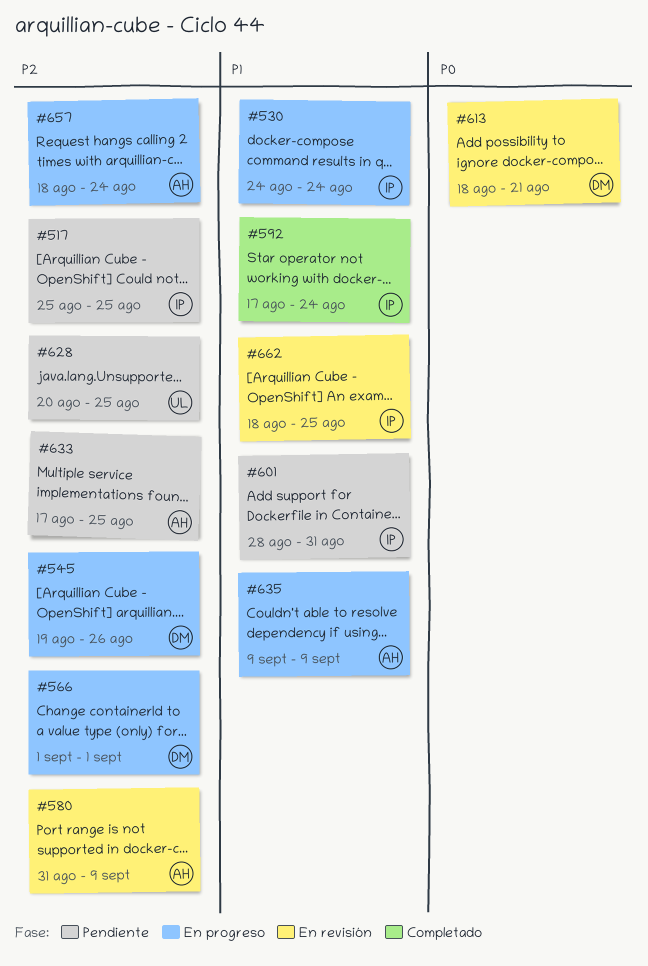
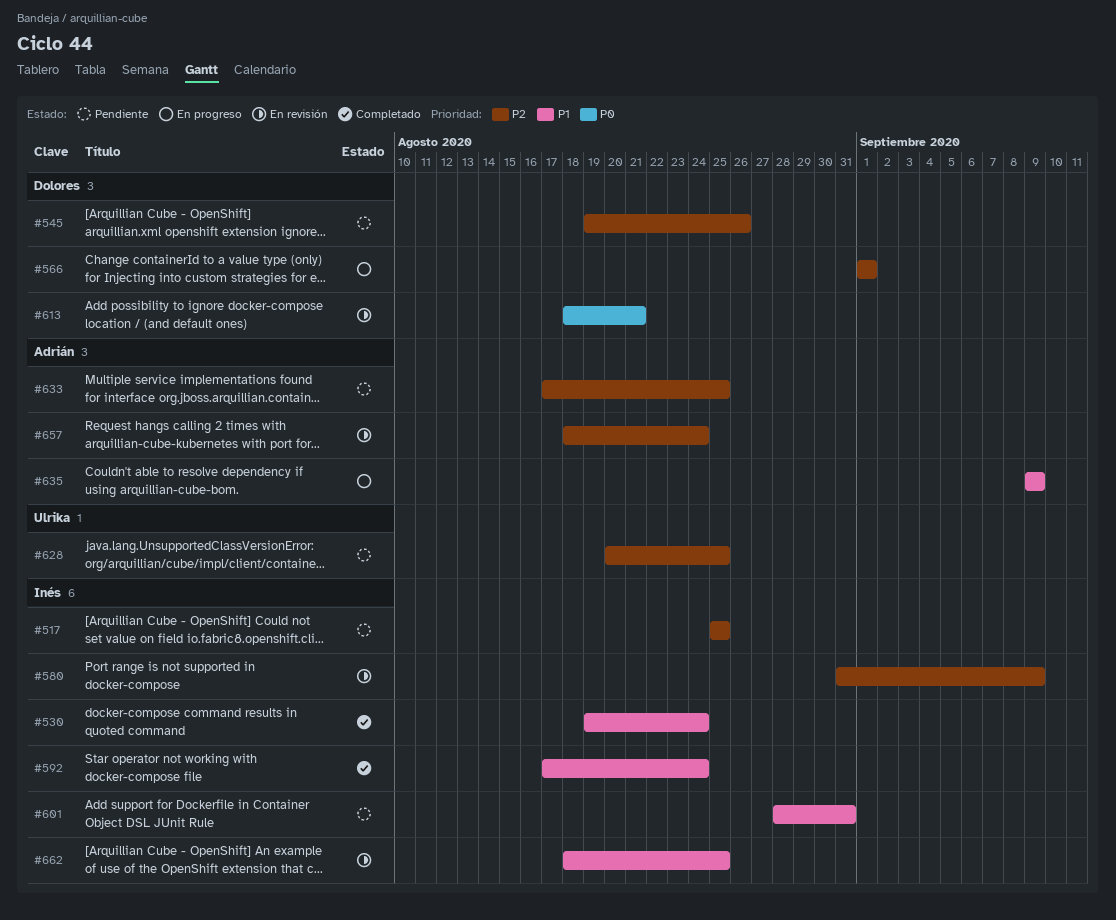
#530, status: En progreso -> Completado
#530, start: Aug 24 -> Aug 19
#545, status: En progreso -> Pendiente
#580, owner: Adrián -> Inés
#657, status: En progreso -> En revisión

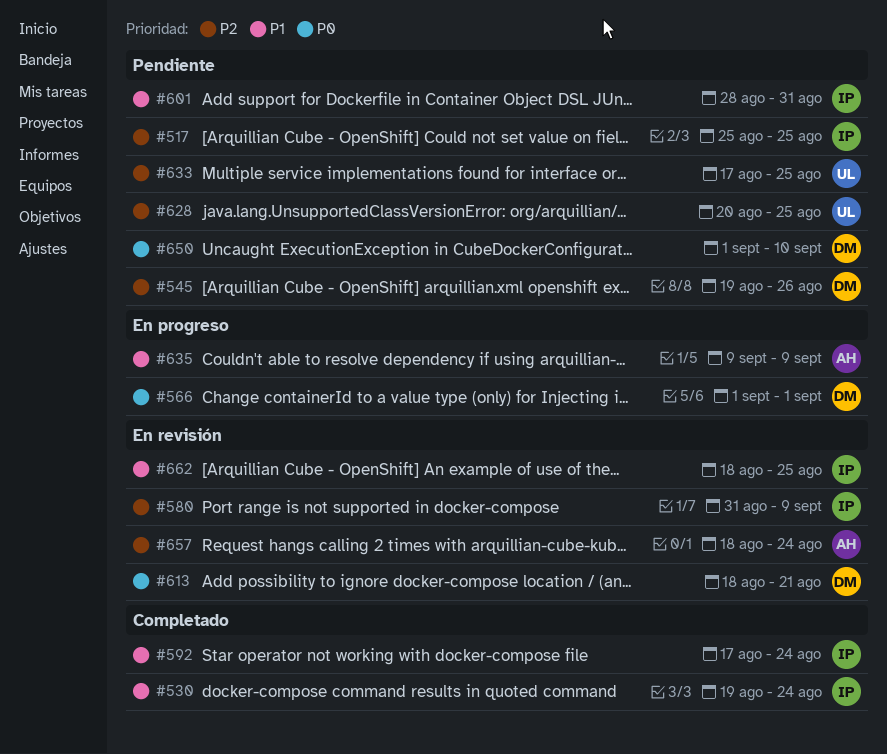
#566, priority: P2 -> P0
#633, owner: Adrián -> Ulrika
#650: none -> present

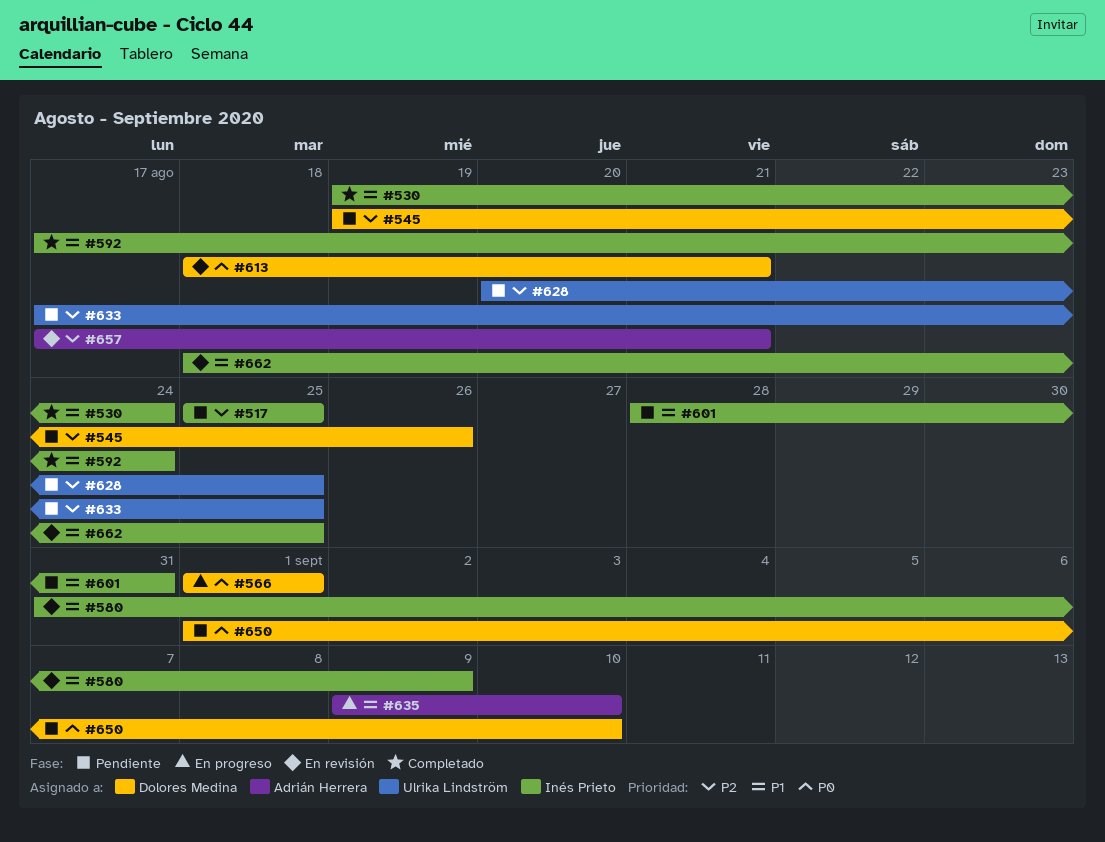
#580, priority: P2 -> P1
#635, due: Sep 9 -> Sep 10
#657, start: Aug 18 -> Aug 17
#657, due: Aug 24 -> Aug 21

